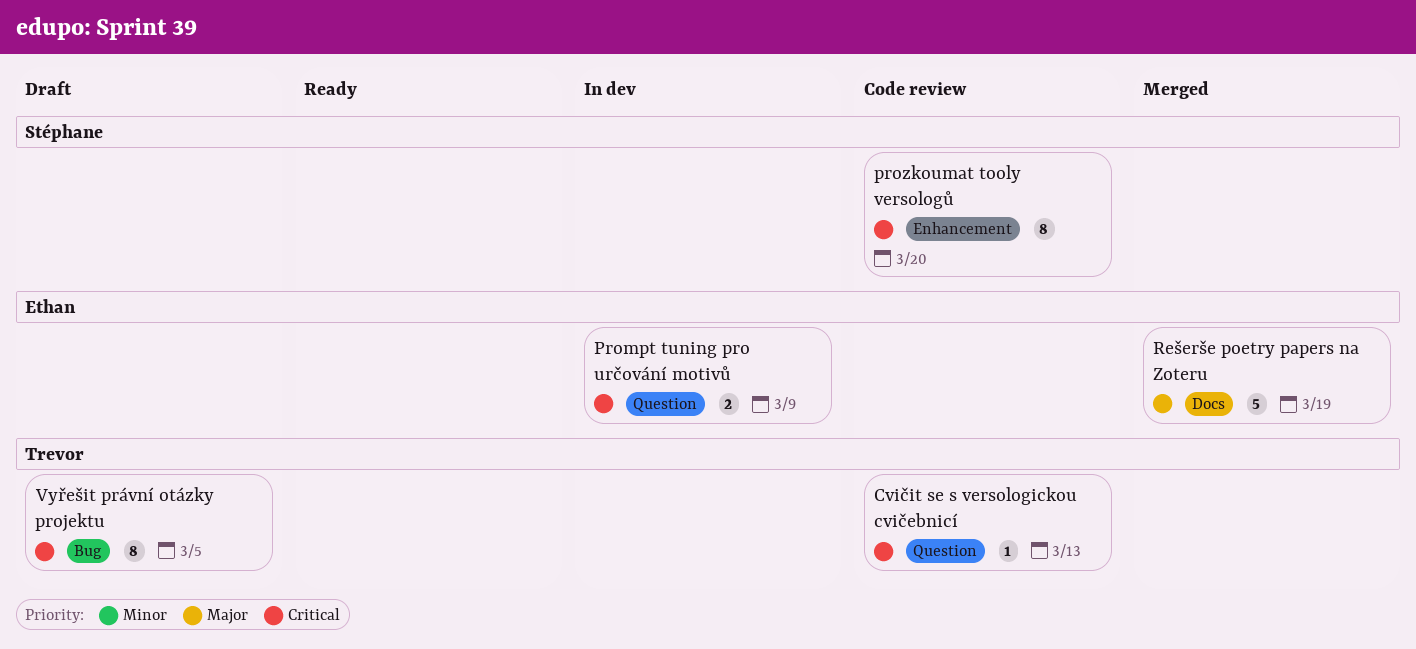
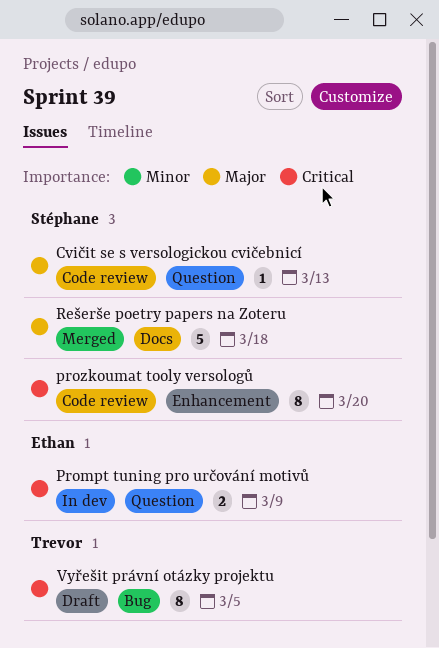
Cvičit se s versologickou cvičebnicí, owner: Trevor -> Stéphane
Cvičit se s versologickou cvičebnicí, priority: Critical -> Major
Rešerše poetry papers na Zoteru, owner: Ethan -> Stéphane
Rešerše poetry papers na Zoteru, due: Mar 19 -> Mar 18

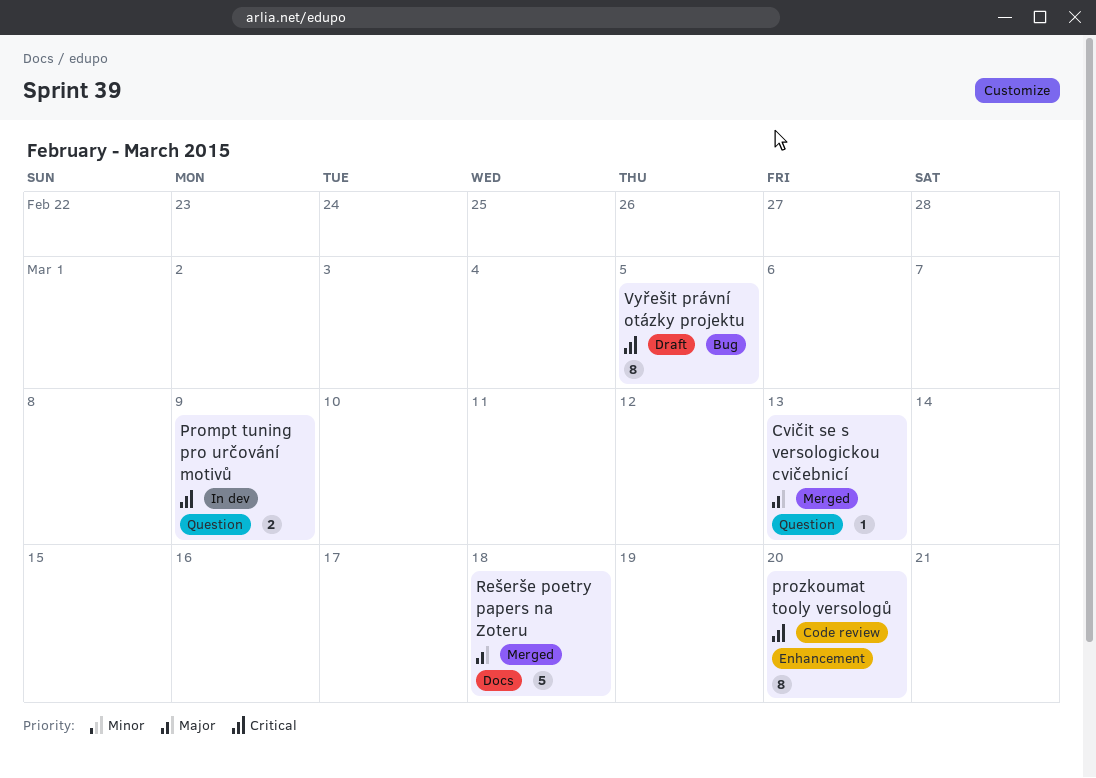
Cvičit se s versologickou cvičebnicí, status: Code review -> Merged

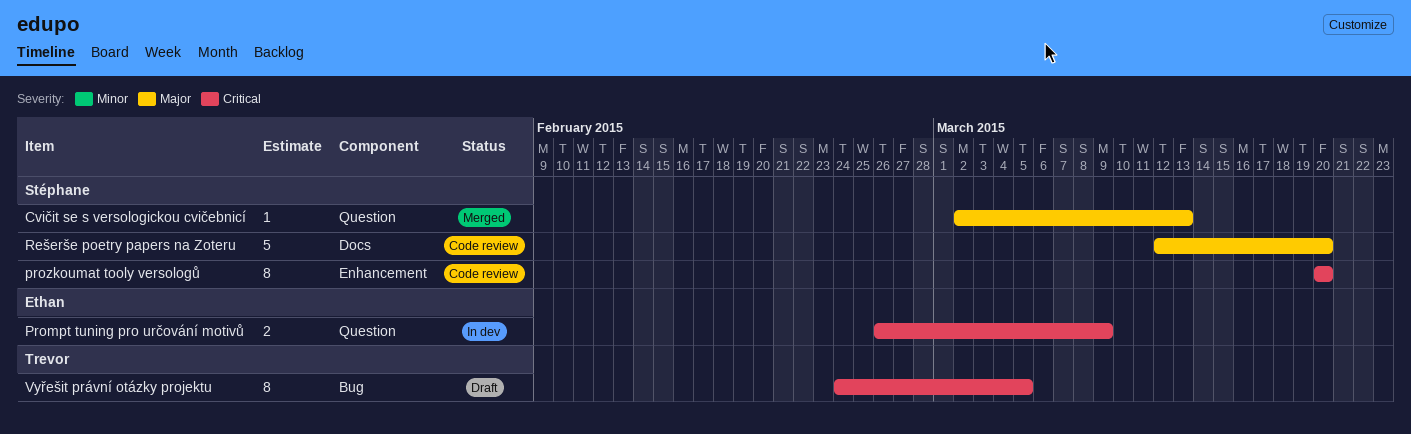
Rešerše poetry papers na Zoteru, status: Merged -> Code review
Rešerše poetry papers na Zoteru, due: Mar 18 -> Mar 20

